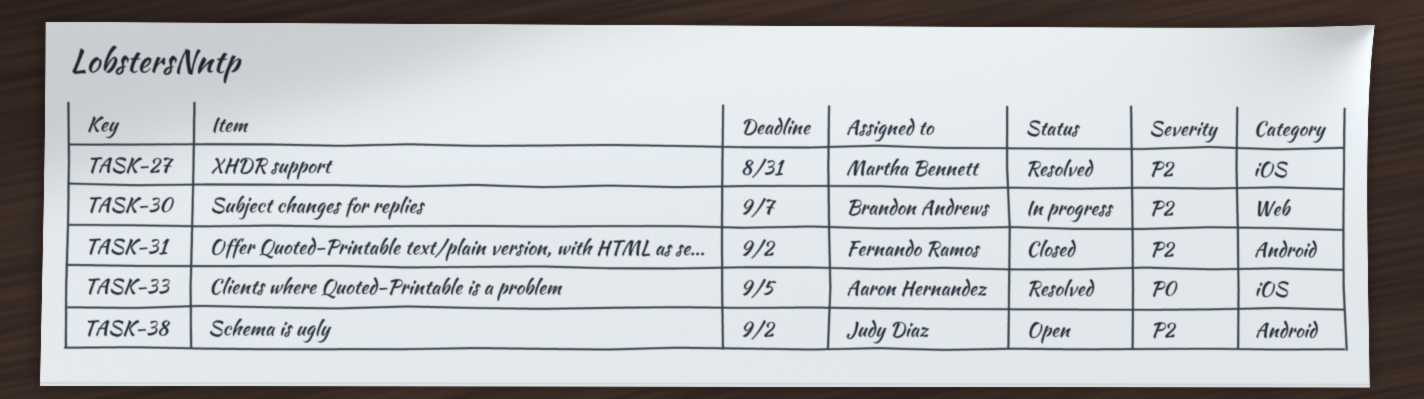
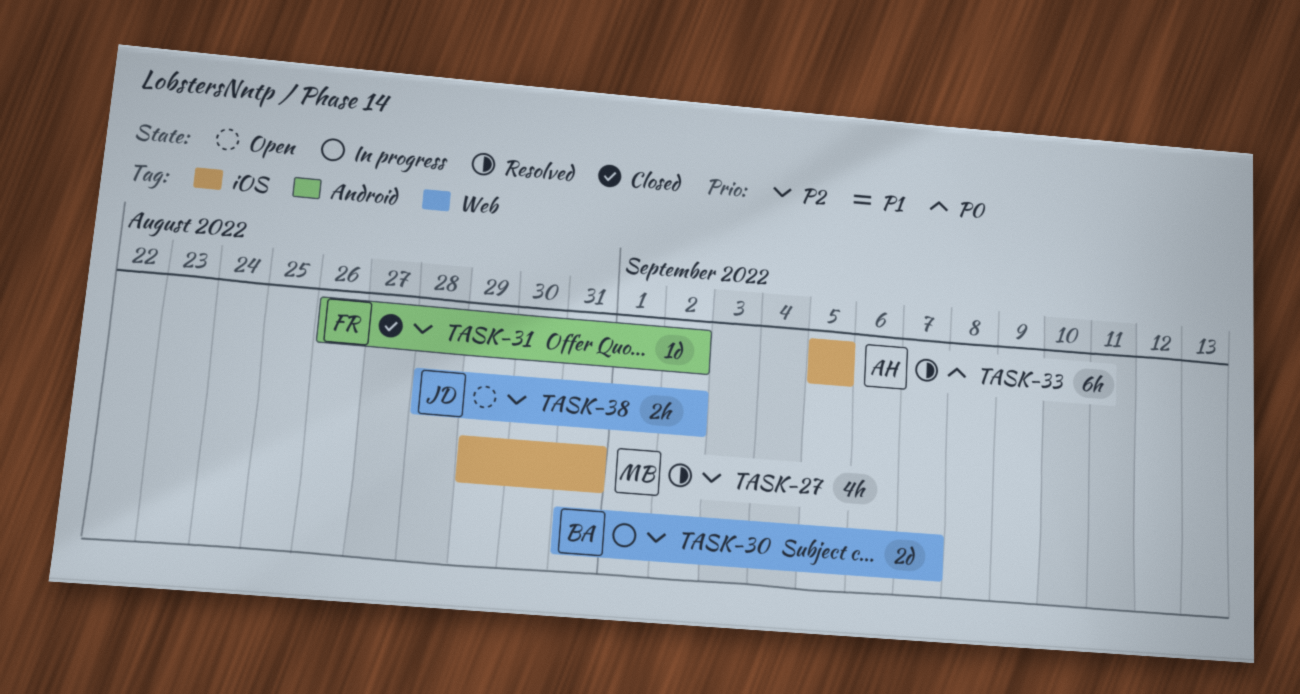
TASK-38, label: Android -> Web

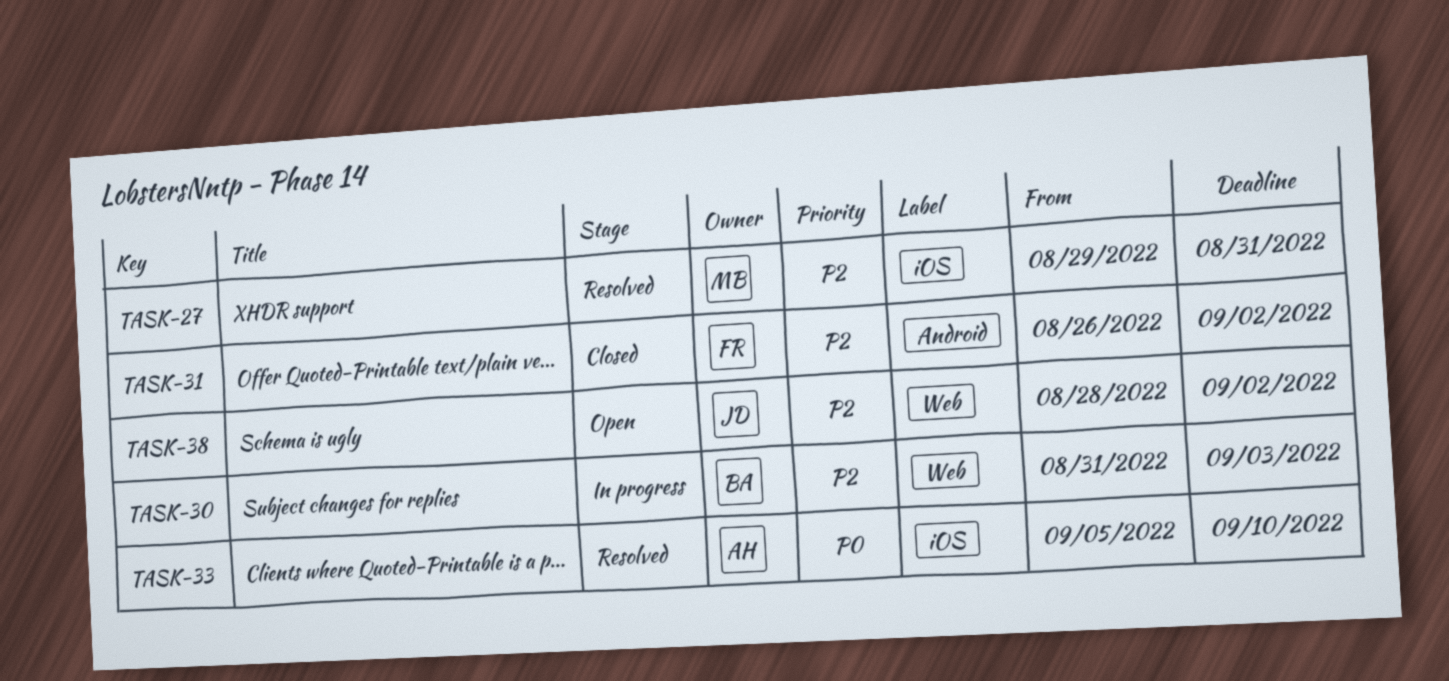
TASK-30, due: Sep 7 -> Sep 3
TASK-33, due: Sep 5 -> Sep 10

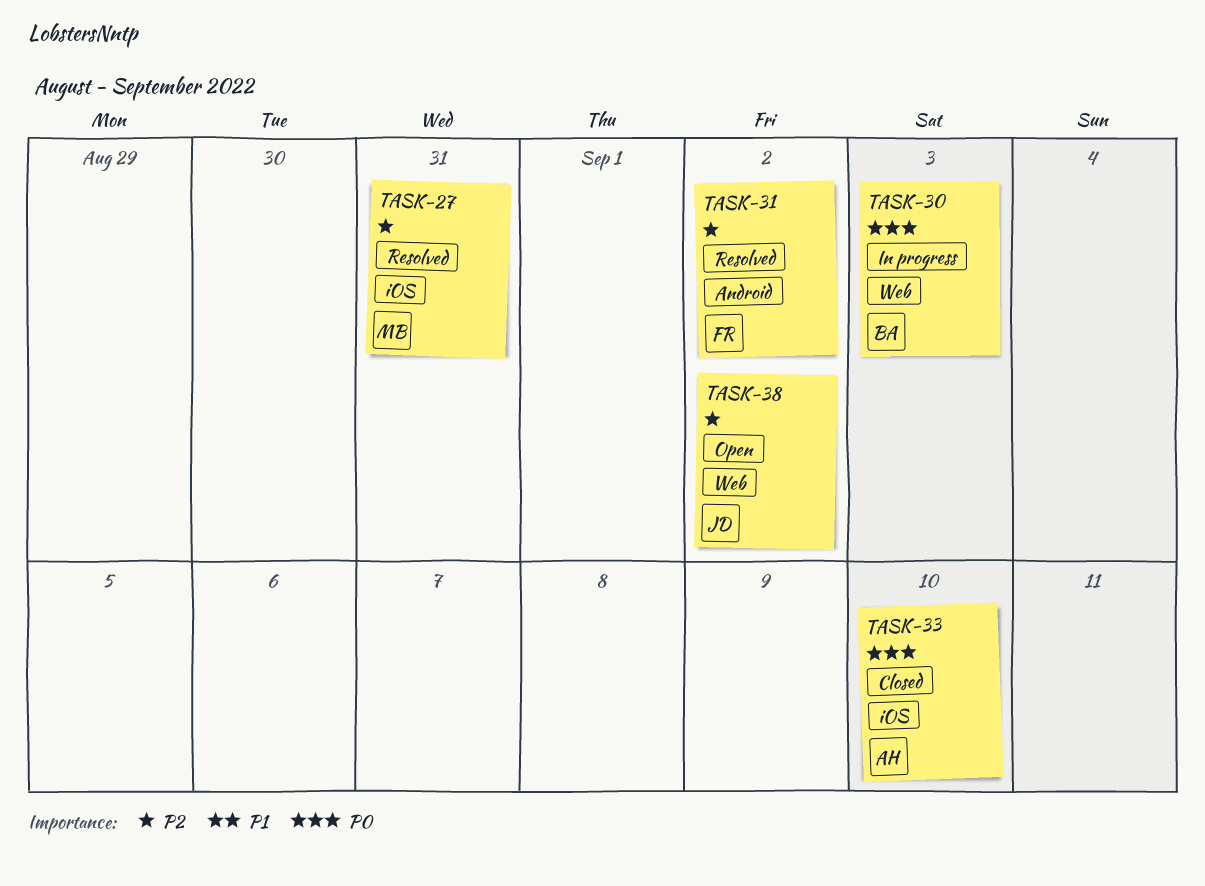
TASK-30, priority: P2 -> P0
TASK-31, status: Closed -> Resolved
TASK-33, status: Resolved -> Closed

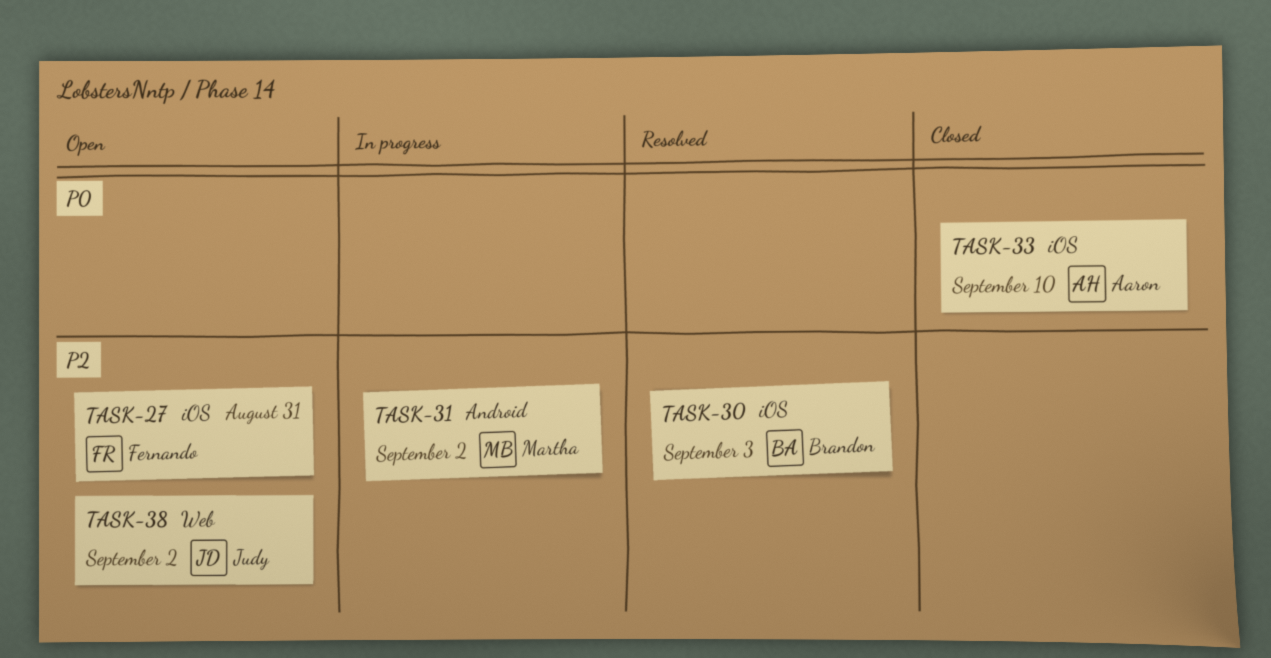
TASK-27, status: Resolved -> Open
TASK-27, owner: Martha -> Fernando
TASK-30, status: In progress -> Resolved
TASK-30, priority: P0 -> P2
TASK-30, label: Web -> iOS
TASK-31, status: Resolved -> In progress
TASK-31, owner: Fernando -> Martha

